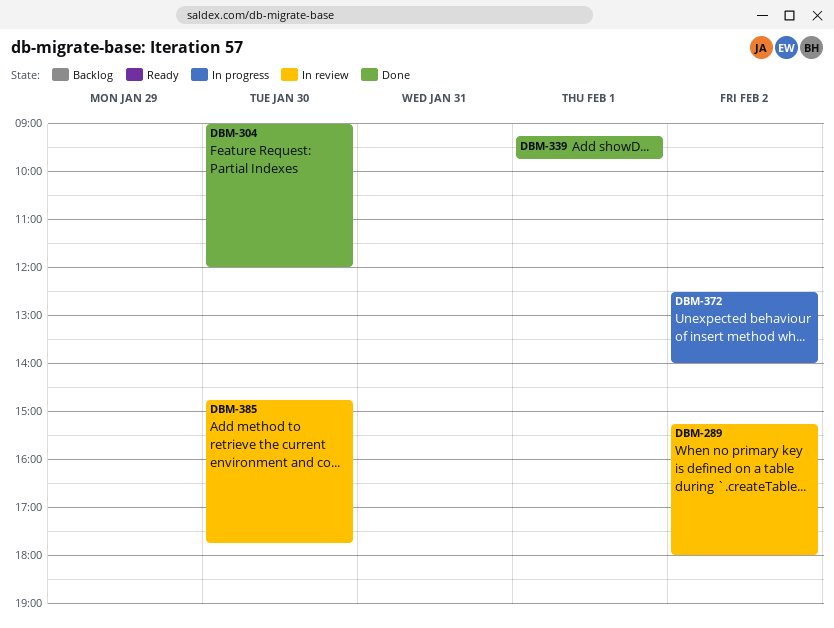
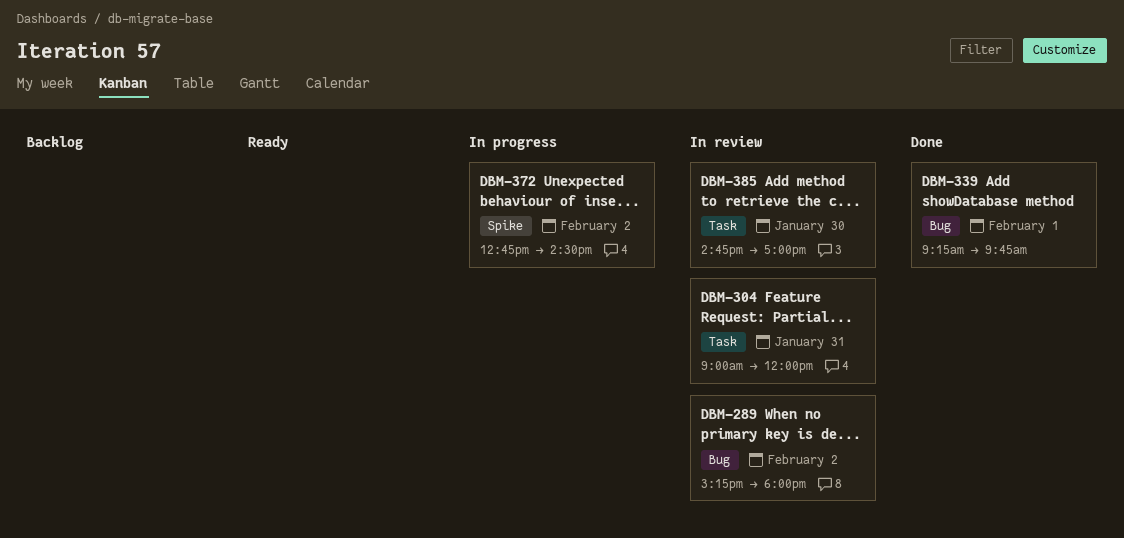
DBM-304, status: Done -> In review
DBM-304, day: Jan 30 -> Jan 31
DBM-372, begins: 12:30 -> 12:45
DBM-372, ends: 14:00 -> 14:30
DBM-385, ends: 17:45 -> 17:00

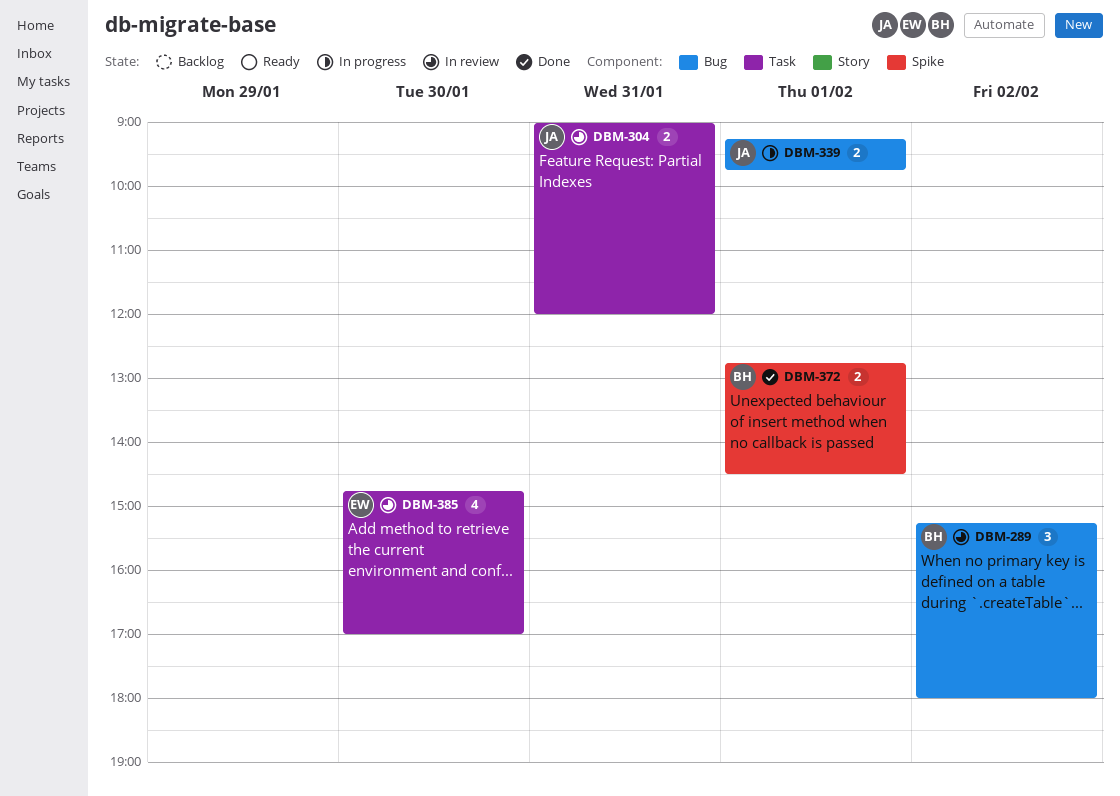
DBM-339, status: Done -> In progress
DBM-372, status: In progress -> Done
DBM-372, day: Feb 2 -> Feb 1

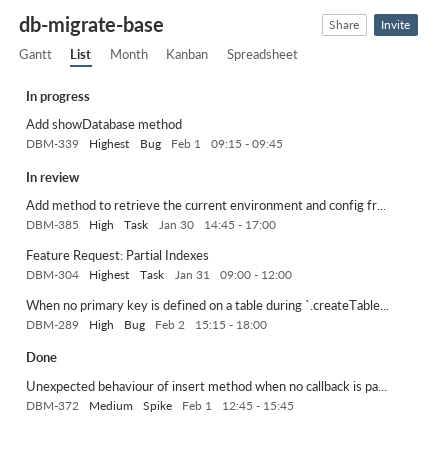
DBM-372, ends: 14:30 -> 15:45

